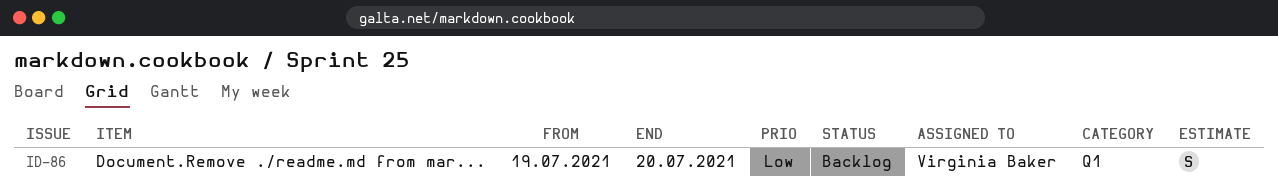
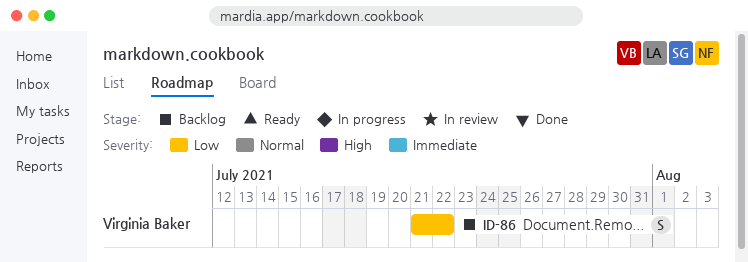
ID-86, start: Jul 19 -> Jul 21
ID-86, due: Jul 20 -> Jul 22

